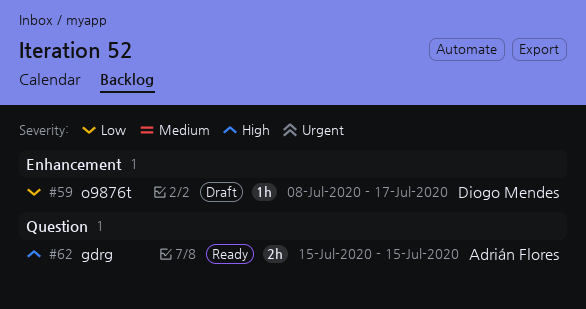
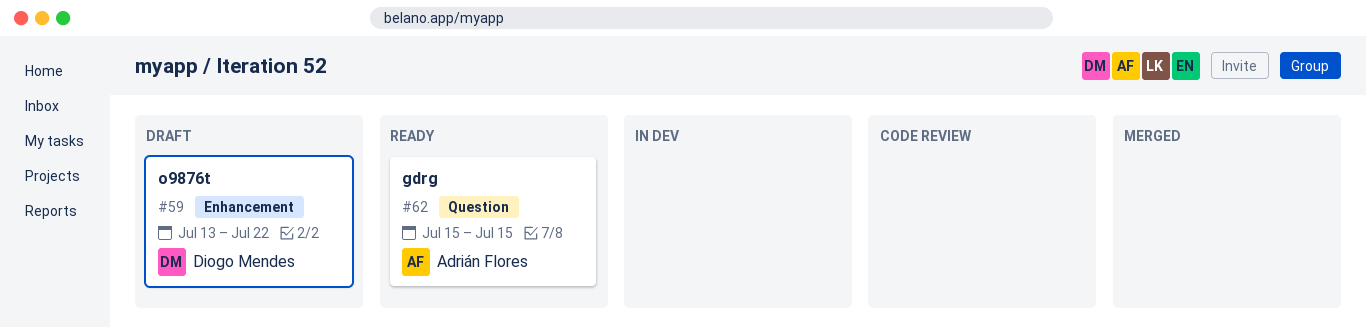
#59, start: Jul 8 -> Jul 13
#59, due: Jul 17 -> Jul 22

